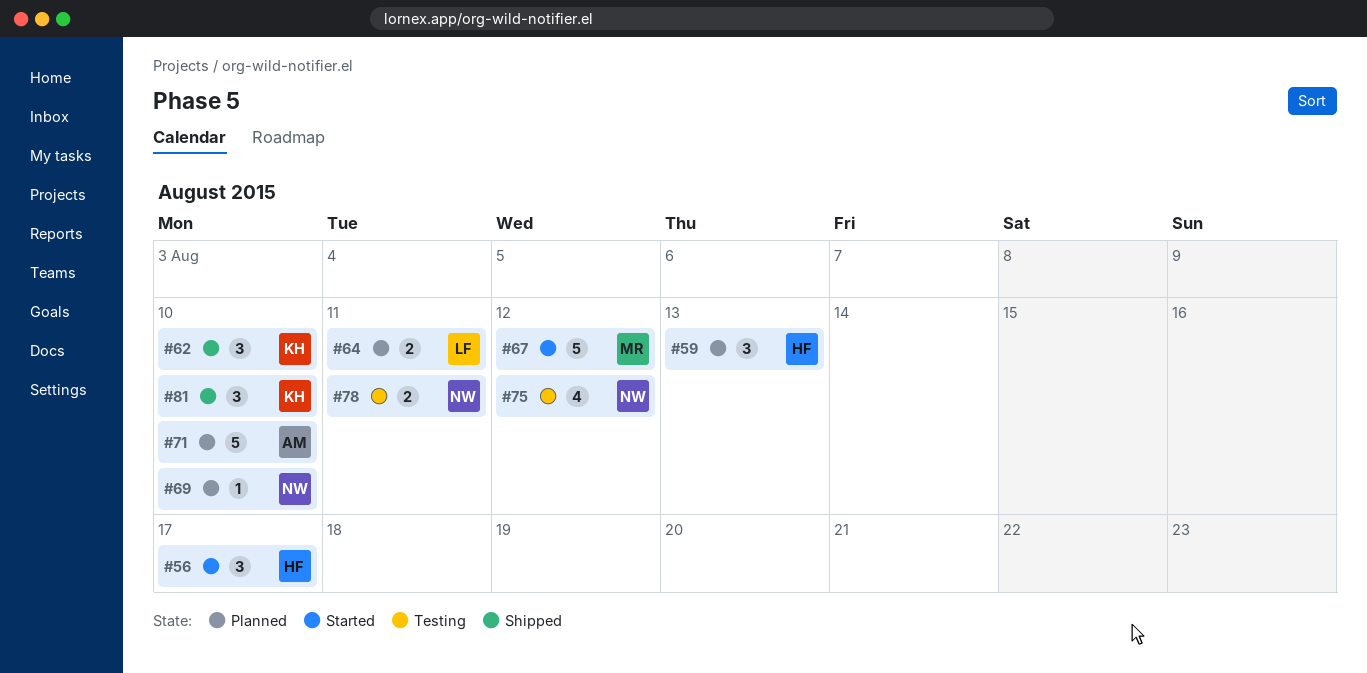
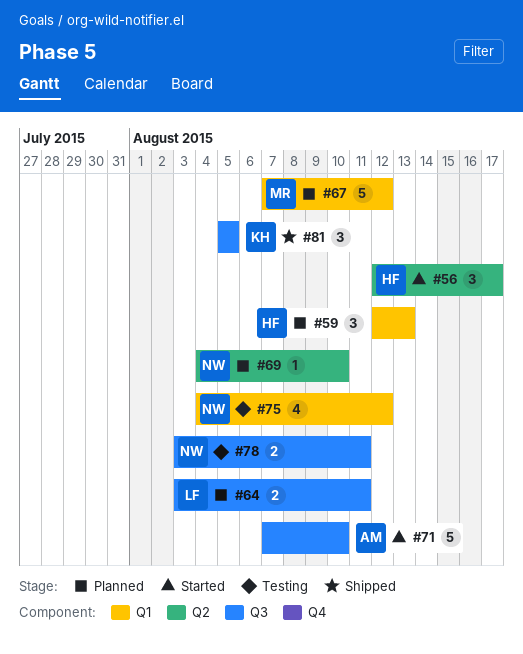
#62: present -> none
#67, status: Started -> Planned
#71, status: Planned -> Started
#81, due: Aug 10 -> Aug 5

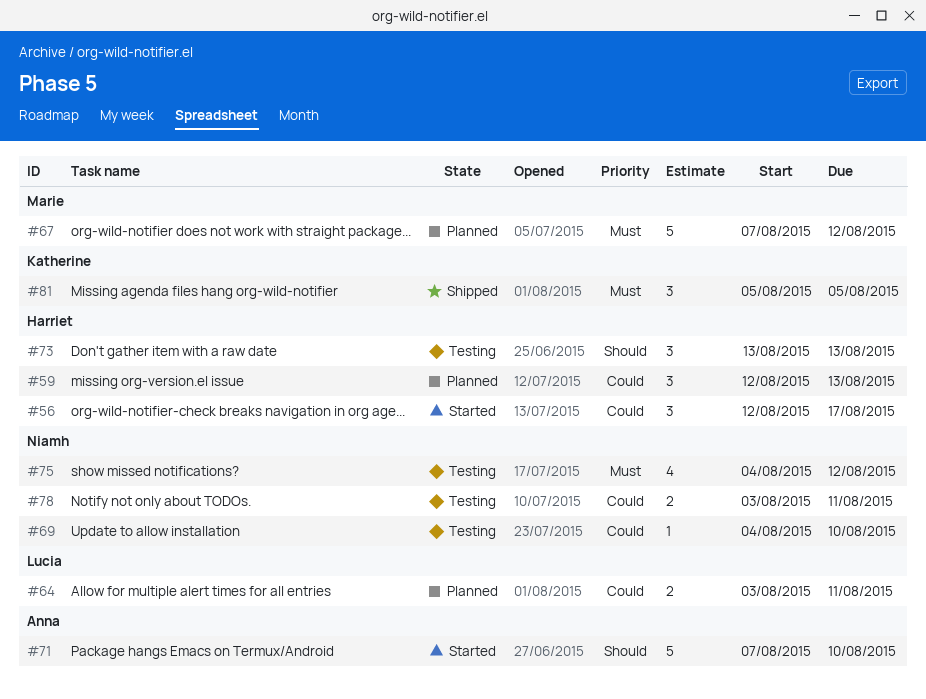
#69, status: Planned -> Testing
#73: none -> present

